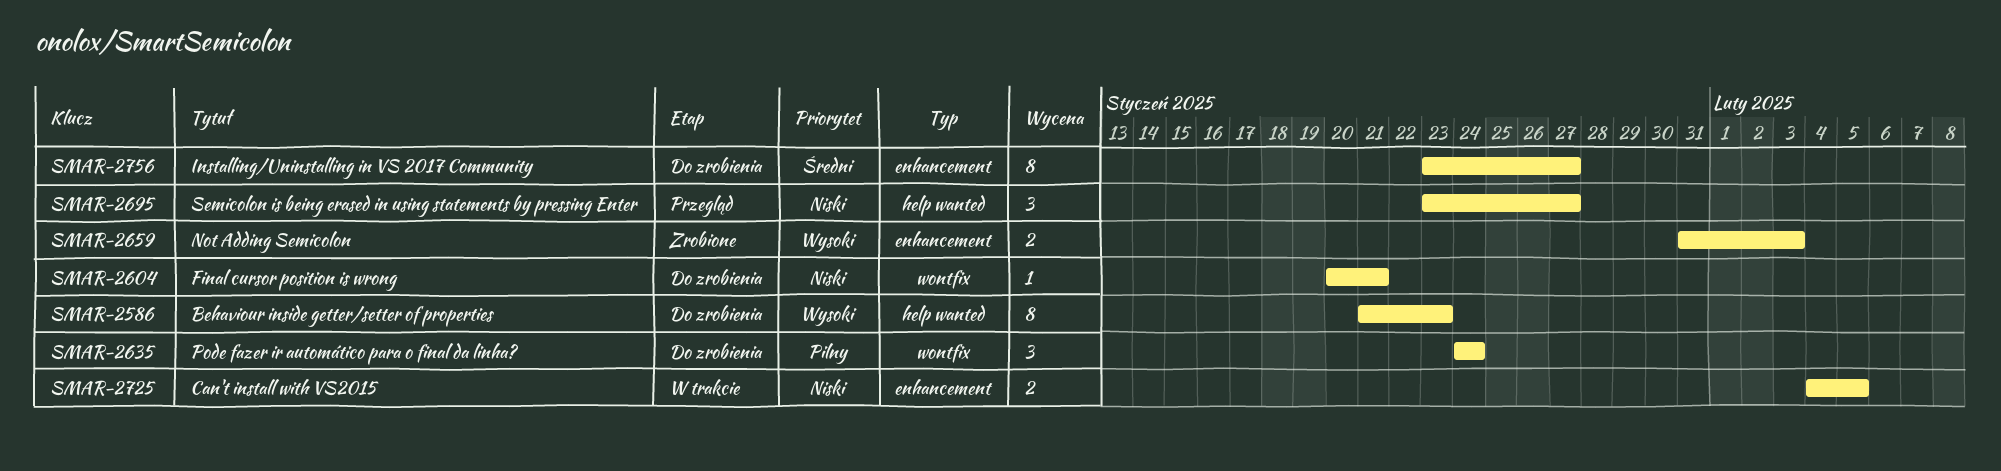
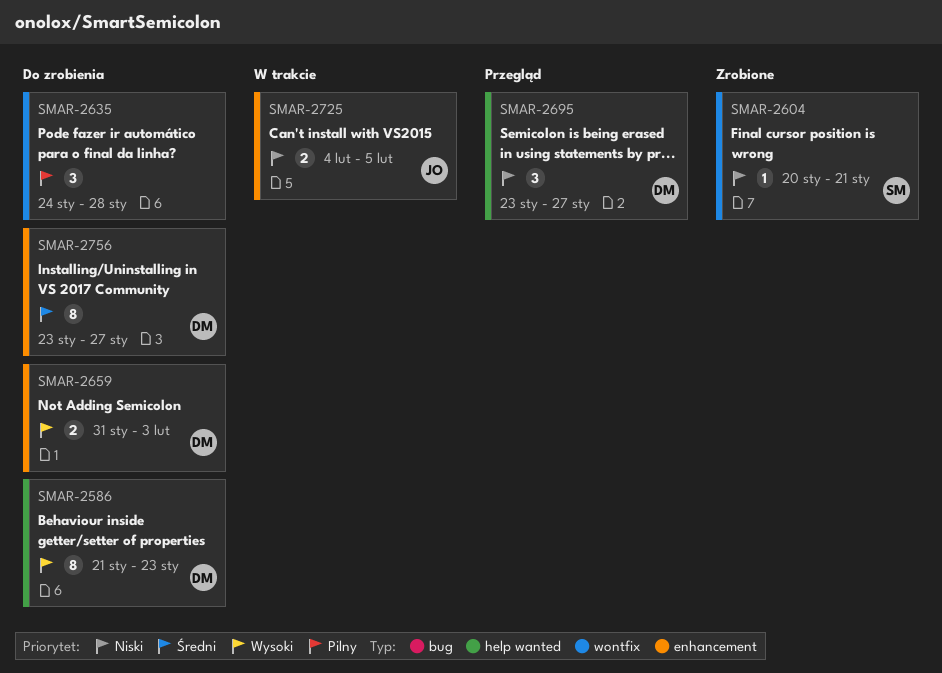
SMAR-2604, status: Do zrobienia -> Zrobione
SMAR-2635, due: Jan 24 -> Jan 28
SMAR-2659, status: Zrobione -> Do zrobienia

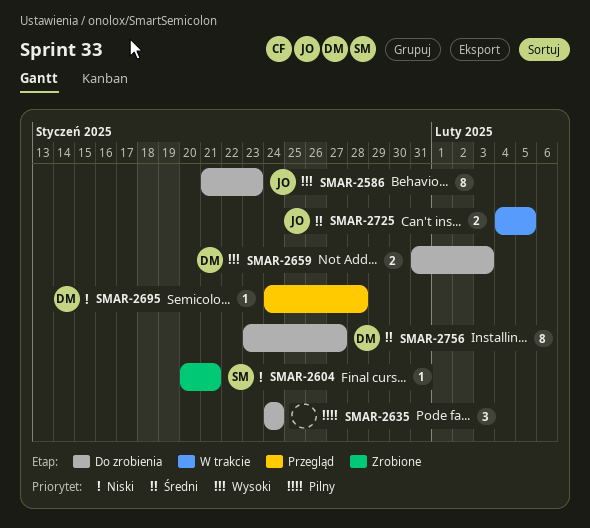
SMAR-2586, owner: DM -> JO
SMAR-2635, due: Jan 28 -> Jan 24
SMAR-2695, estimate: 3 -> 1
SMAR-2695, start: Jan 23 -> Jan 24
SMAR-2695, due: Jan 27 -> Jan 28
SMAR-2725, priority: Niski -> Średni

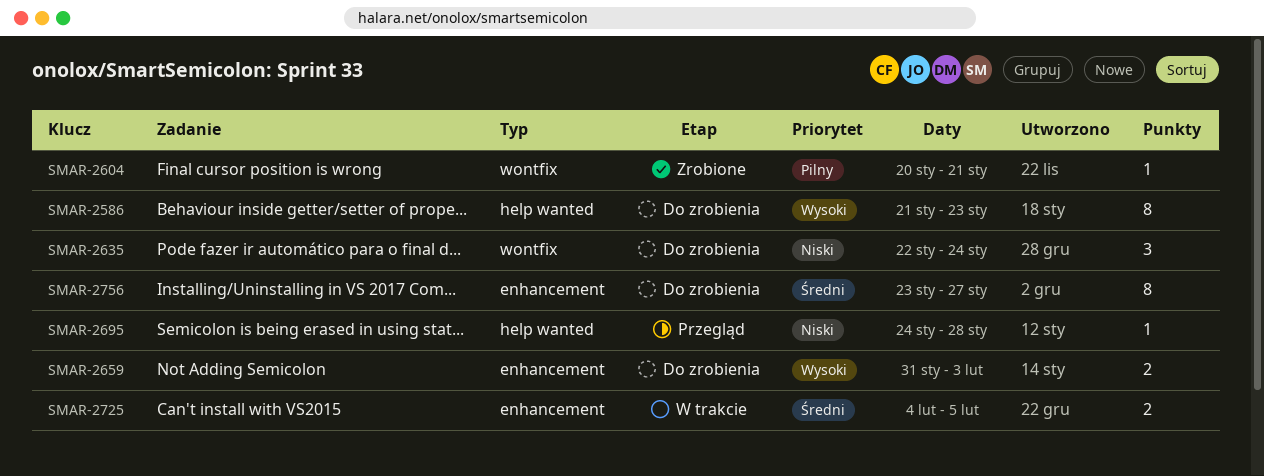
SMAR-2604, priority: Niski -> Pilny
SMAR-2635, priority: Pilny -> Niski
SMAR-2635, start: Jan 24 -> Jan 22

